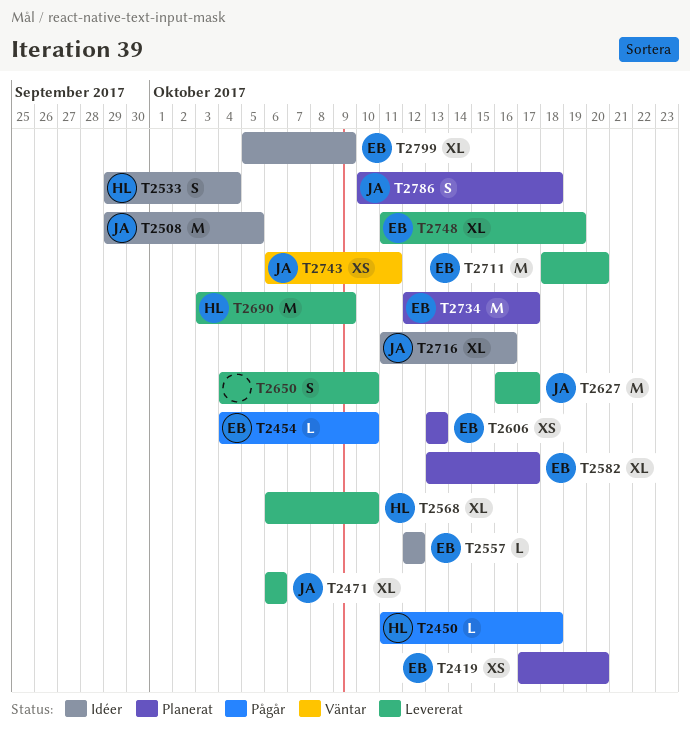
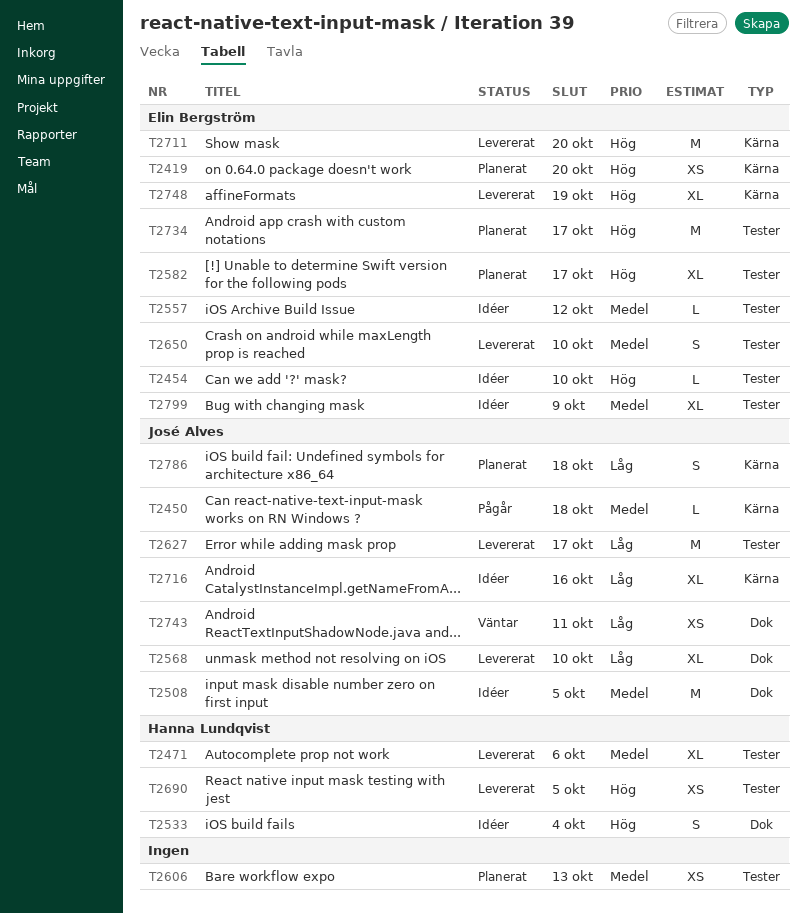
T2450, owner: Hanna Lundqvist -> José Alves
T2454, status: Pågår -> Idéer
T2471, owner: José Alves -> Hanna Lundqvist
T2568, owner: Hanna Lundqvist -> José Alves
T2606, owner: Elin Bergström -> none
T2650, owner: none -> Elin Bergström
T2690, estimate: M -> XS
T2690, due: Oct 9 -> Oct 5

